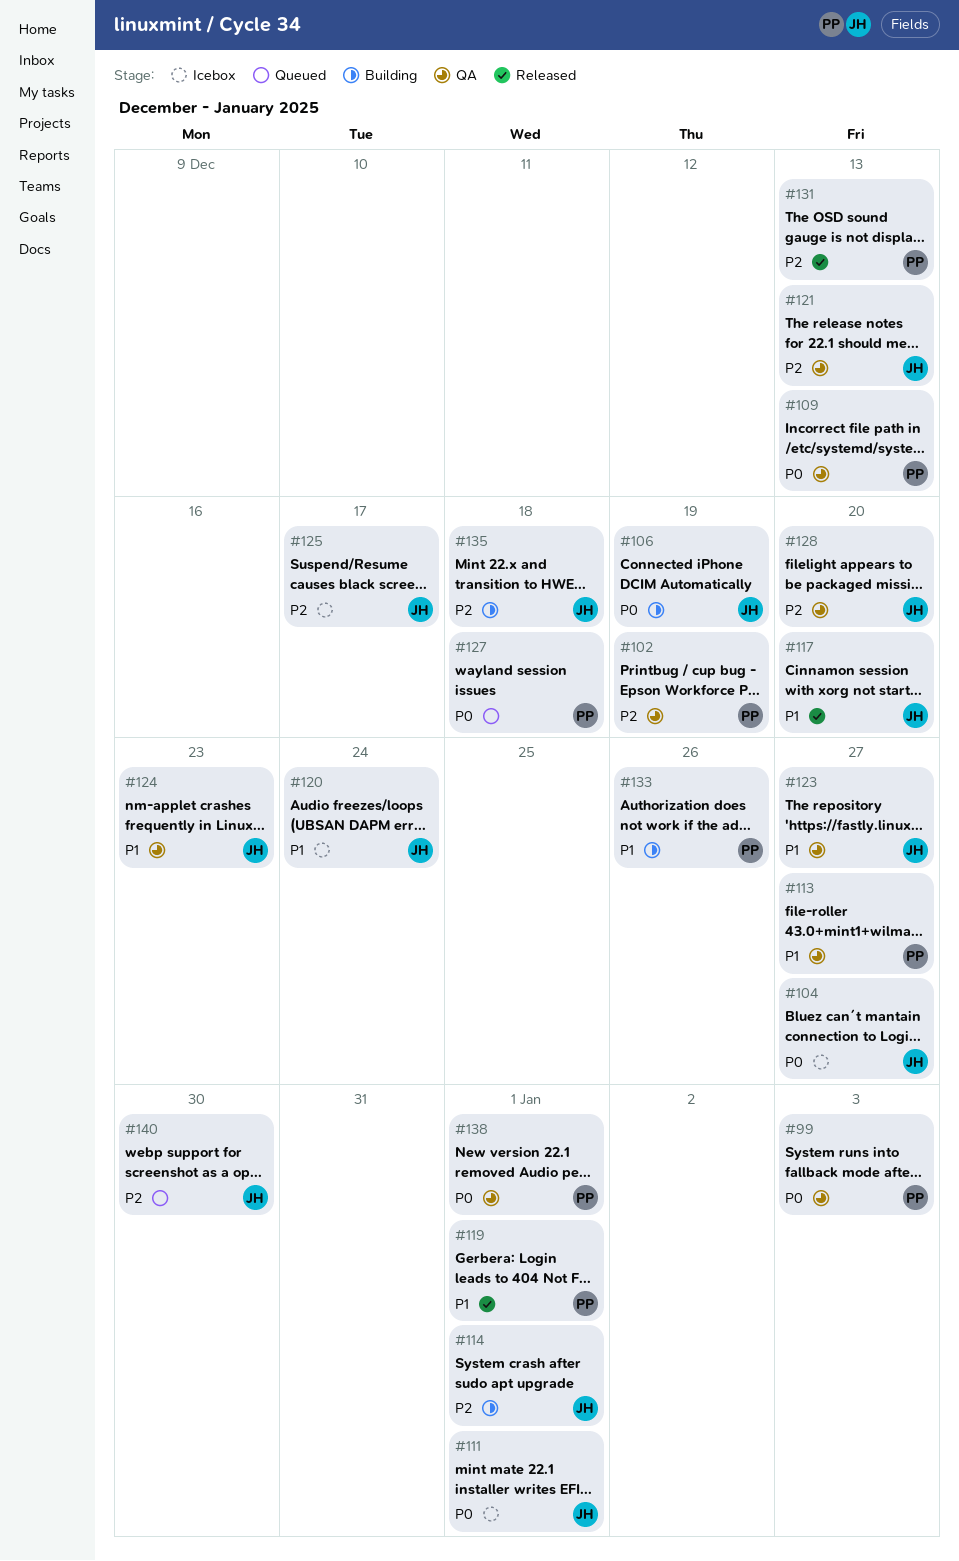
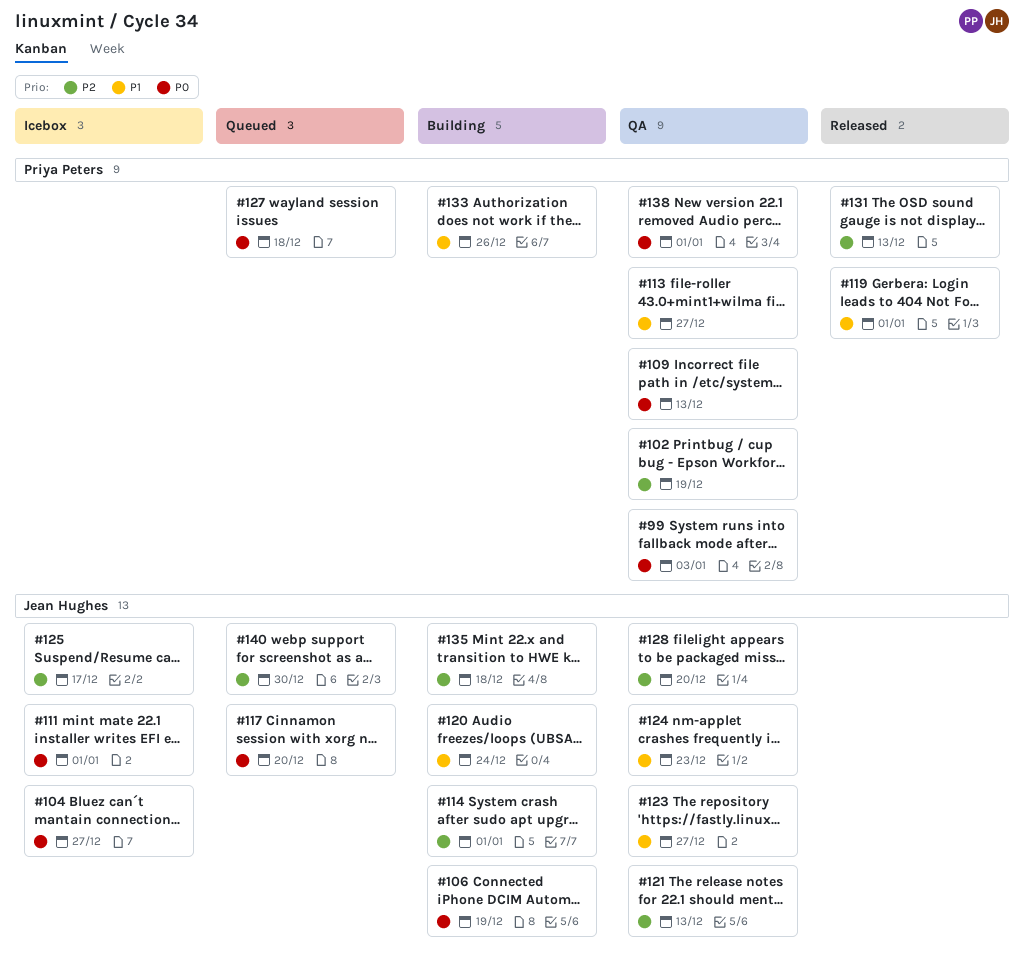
#117, status: Released -> Queued
#117, priority: P1 -> P0
#120, status: Icebox -> Building

